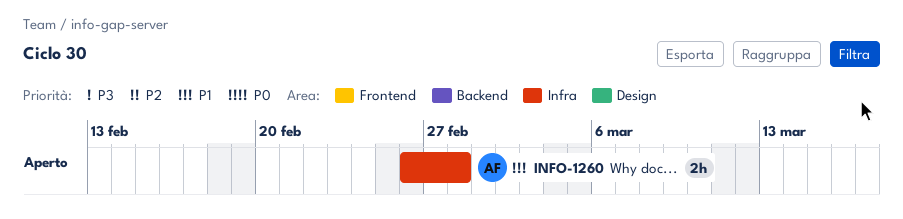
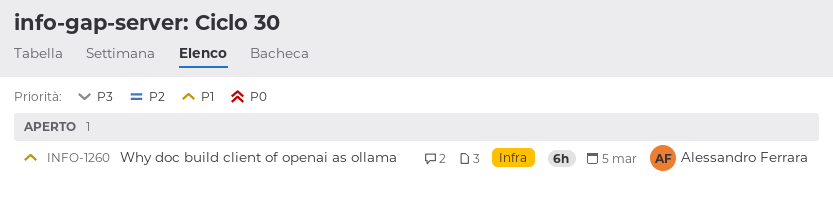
INFO-1260, estimate: 2h -> 6h
INFO-1260, due: Feb 28 -> Mar 5

